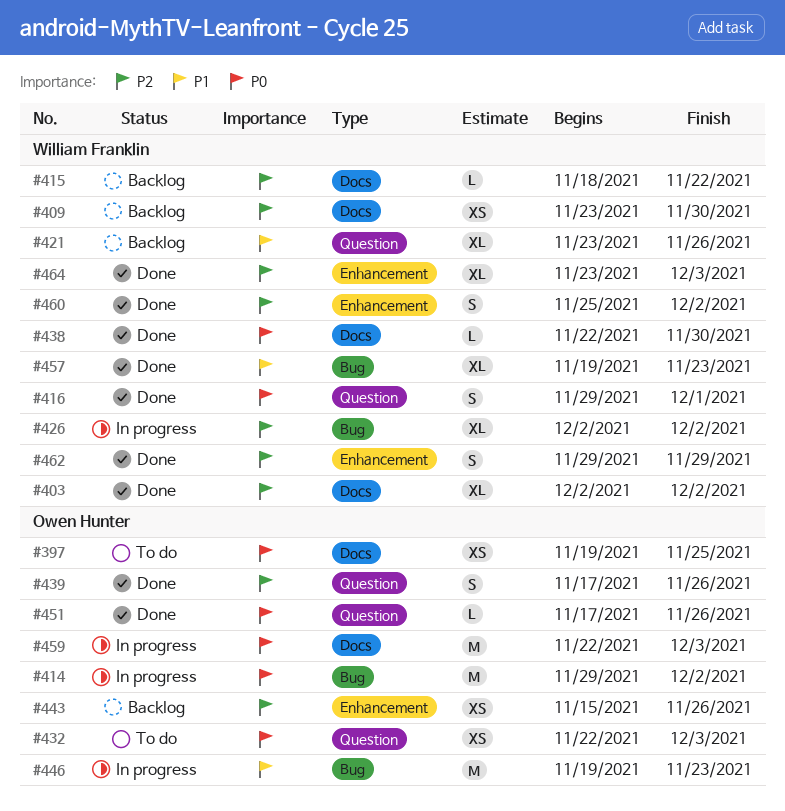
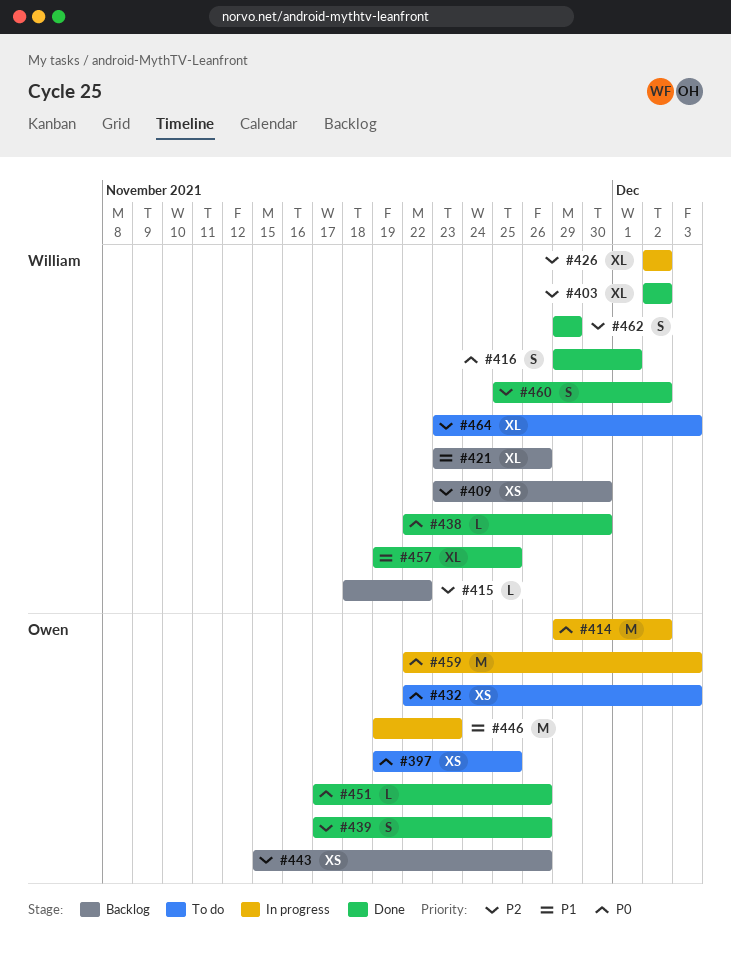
#457, due: Nov 23 -> Nov 25
#464, status: Done -> To do

